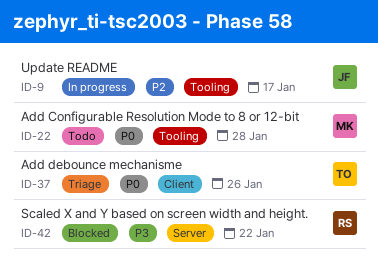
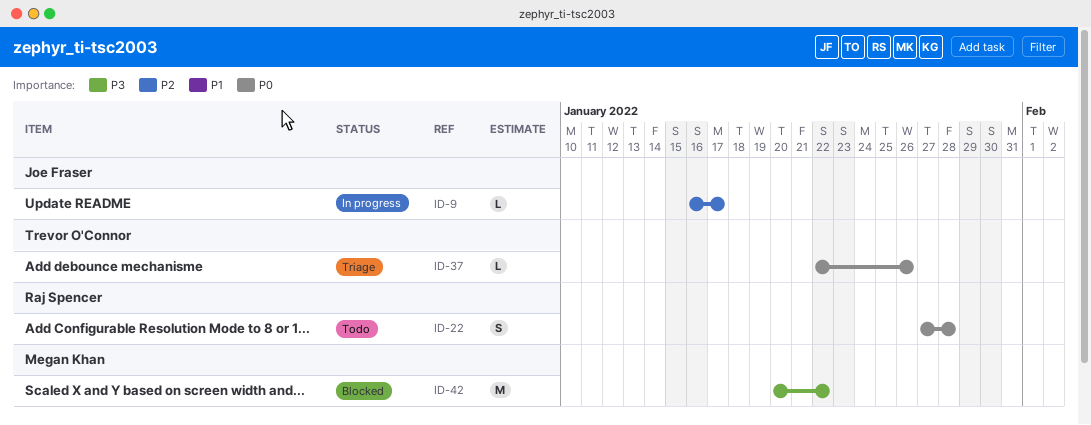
ID-22, owner: Megan Khan -> Raj Spencer
ID-42, owner: Raj Spencer -> Megan Khan

